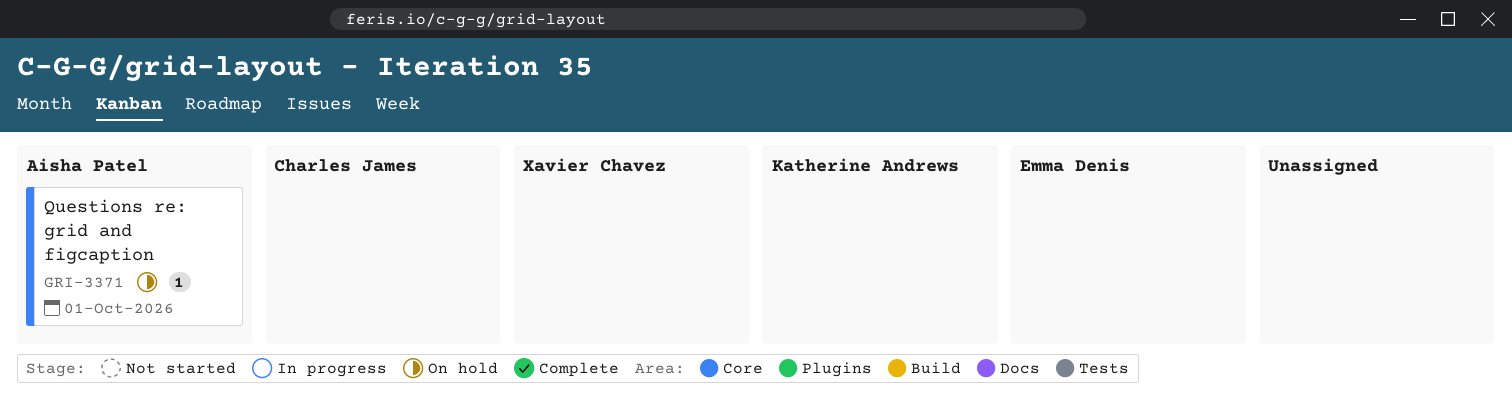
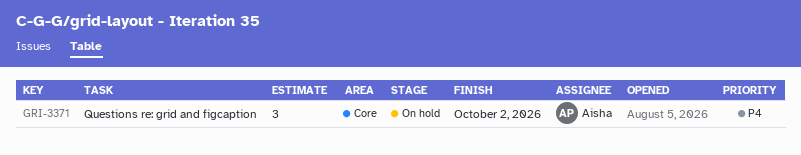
GRI-3371, estimate: 1 -> 3
GRI-3371, due: Oct 1 -> Oct 2

